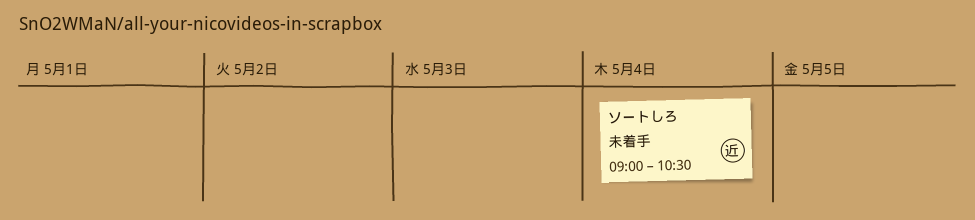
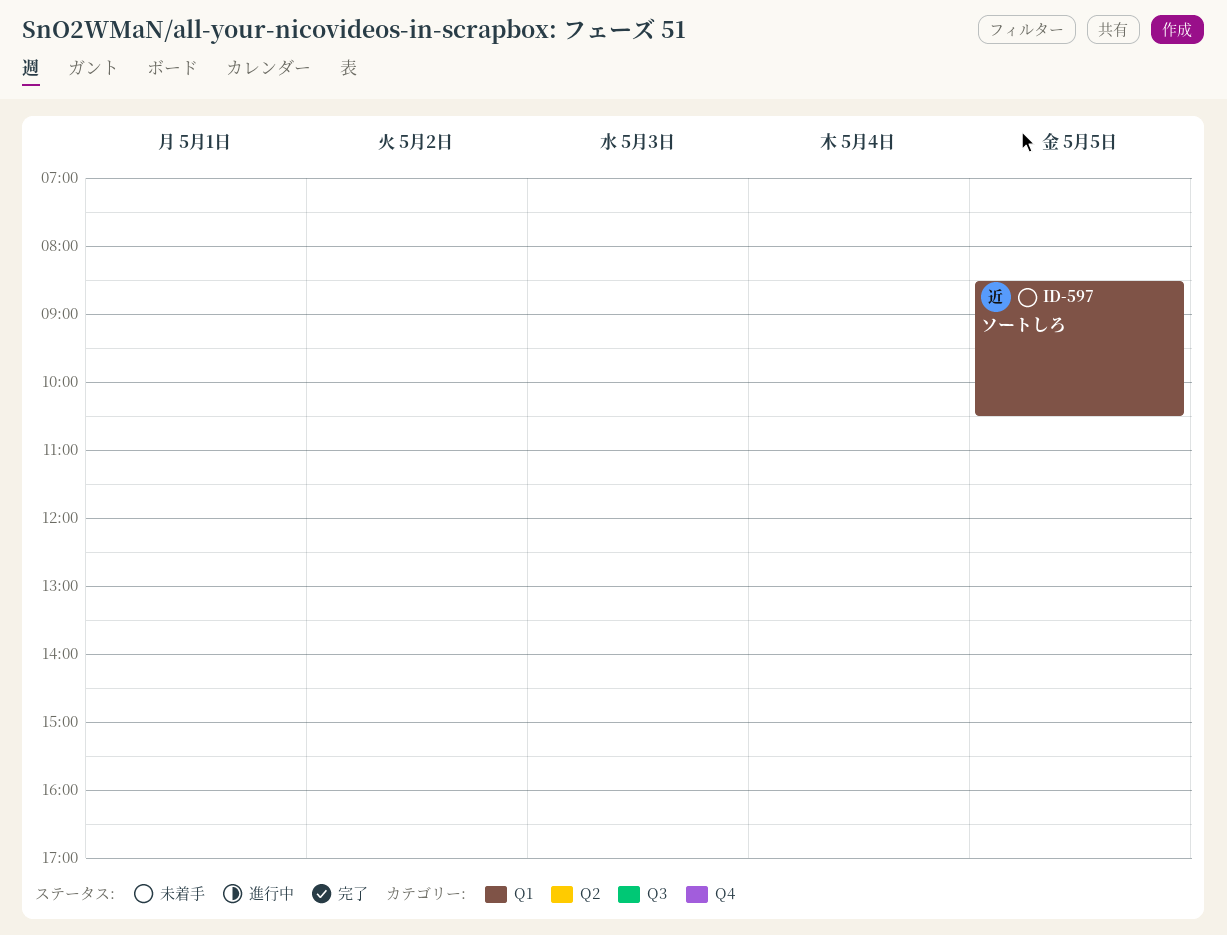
ソートしろ, day: May 4 -> May 5
ソートしろ, begins: 09:00 -> 08:30

